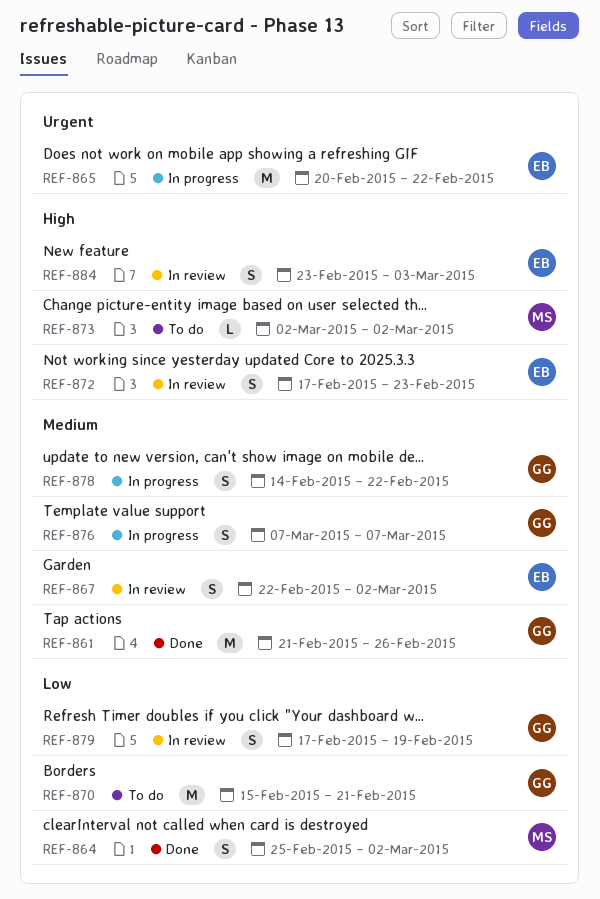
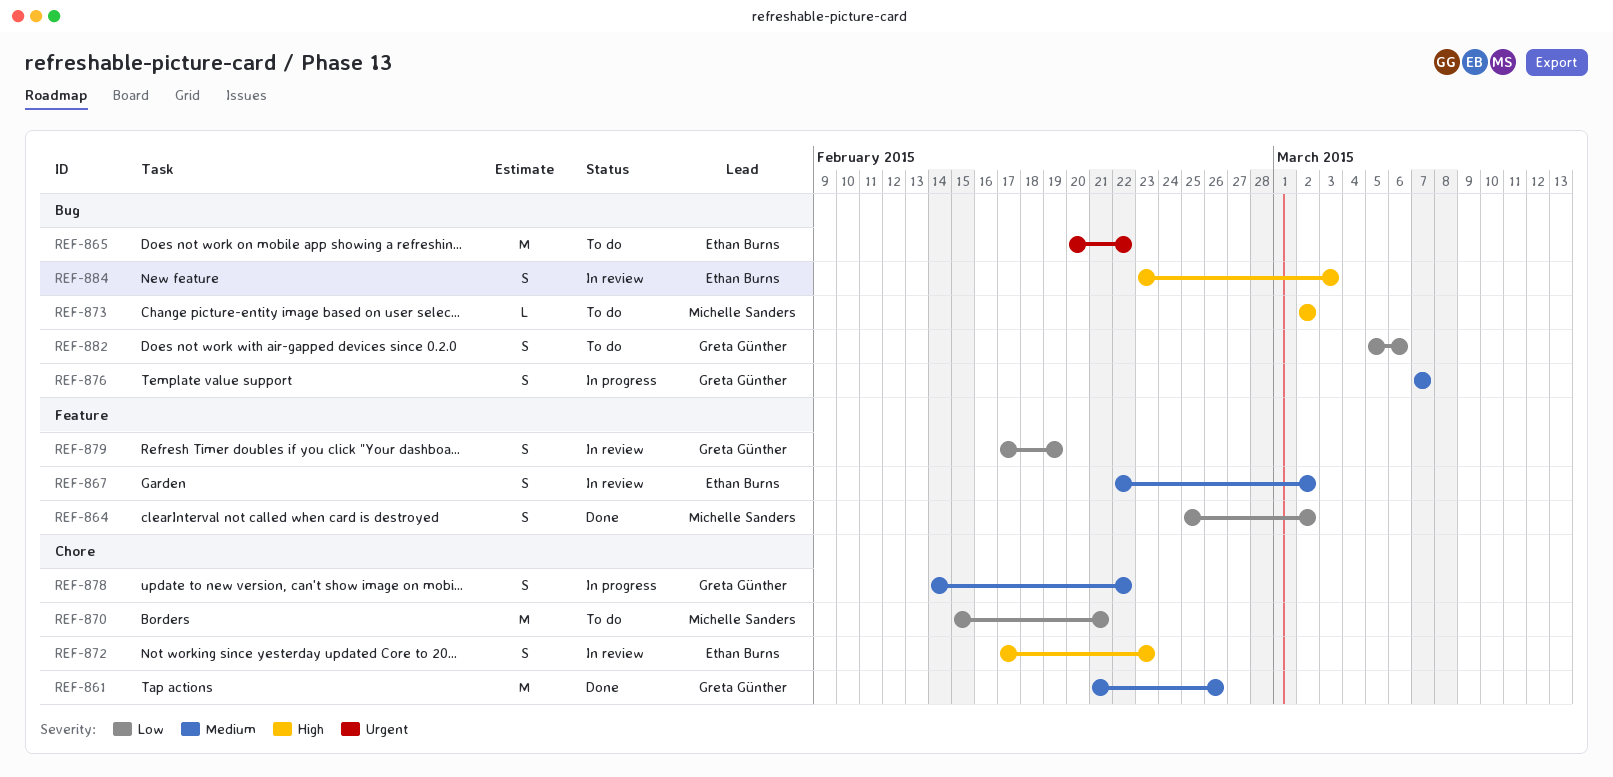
REF-865, status: In progress -> To do
REF-870, owner: Greta Günther -> Michelle Sanders
REF-882: none -> present

